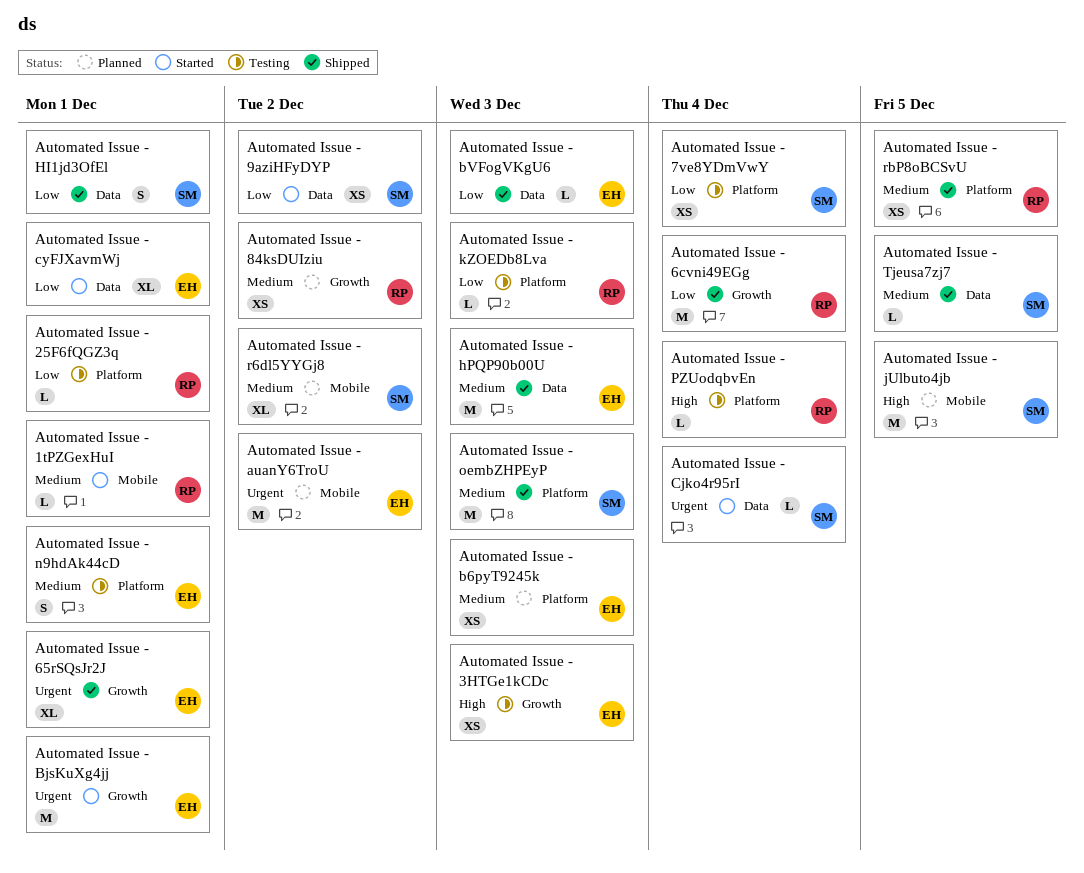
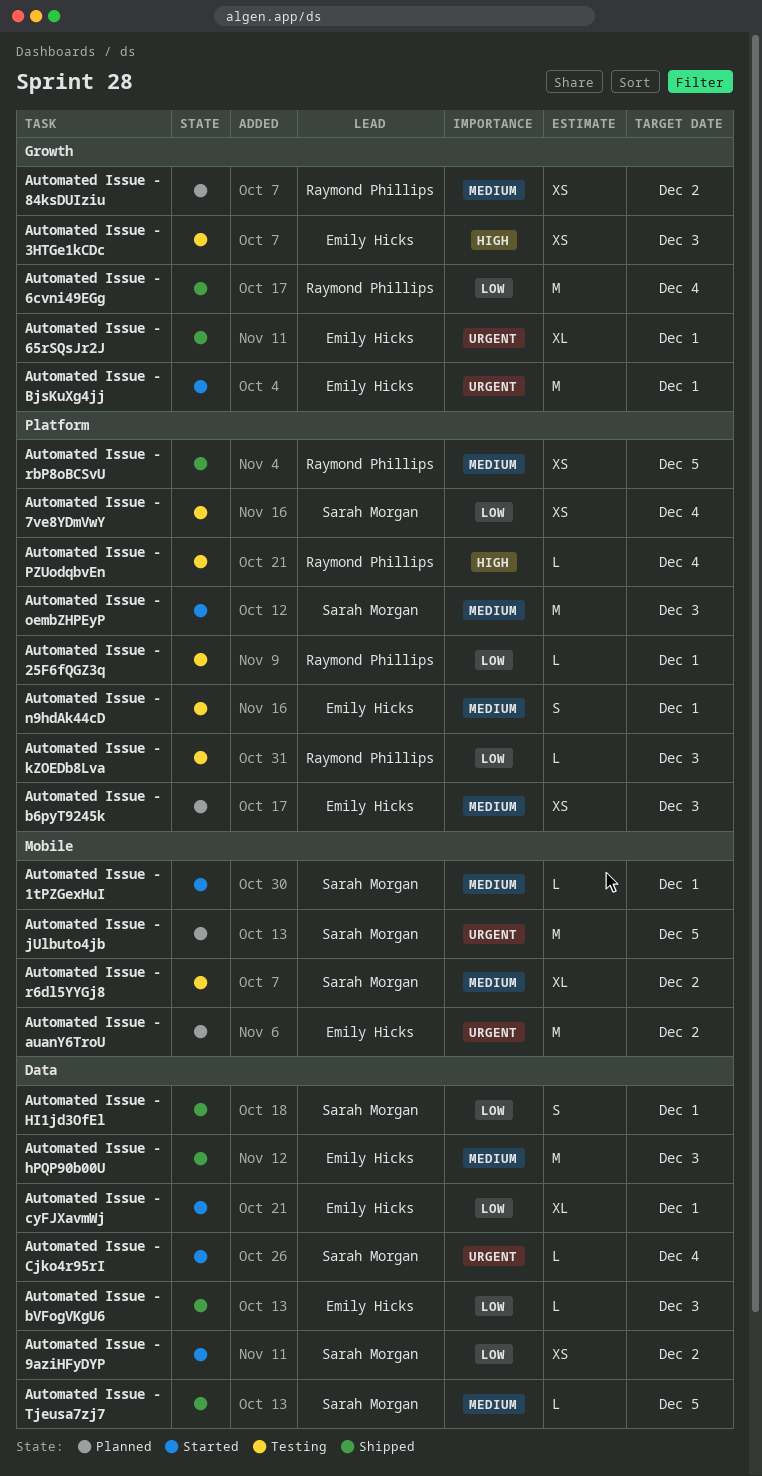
Automated Issue - 1tPZGexHuI, owner: Raymond Phillips -> Sarah Morgan
Automated Issue - jUlbuto4jb, priority: High -> Urgent
Automated Issue - oembZHPEyP, status: Shipped -> Started
Automated Issue - r6dl5YYGj8, status: Planned -> Testing

